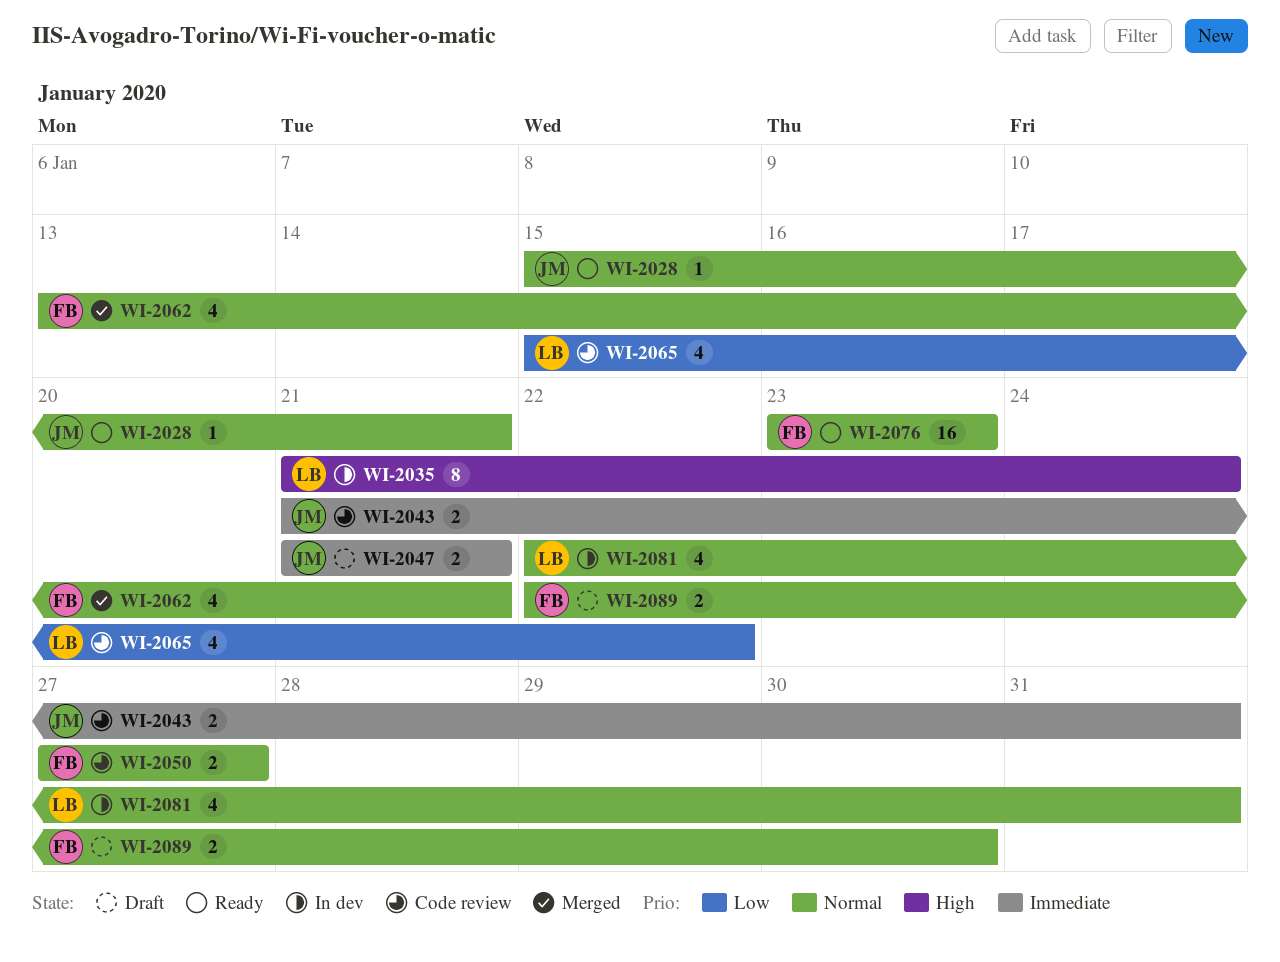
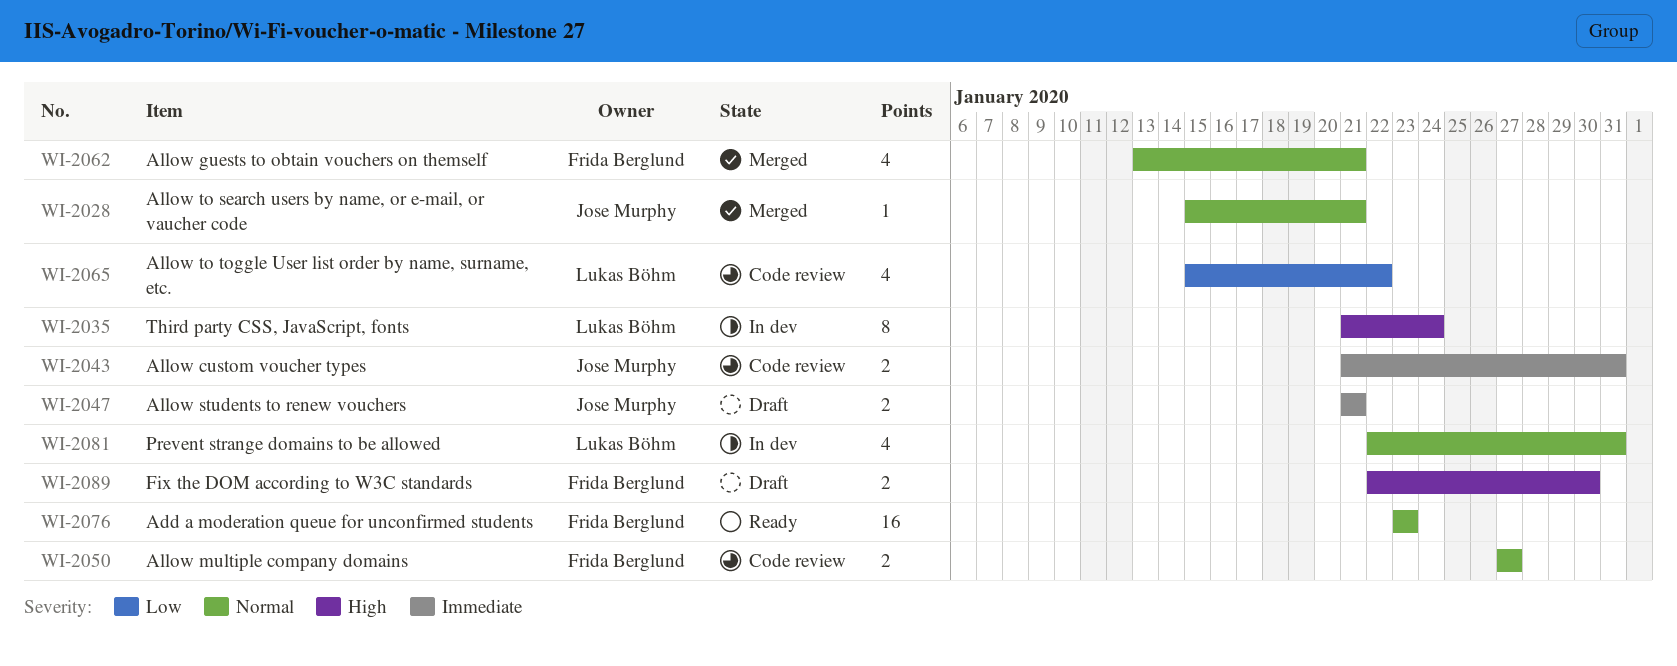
WI-2028, status: Ready -> Merged
WI-2089, priority: Normal -> High

